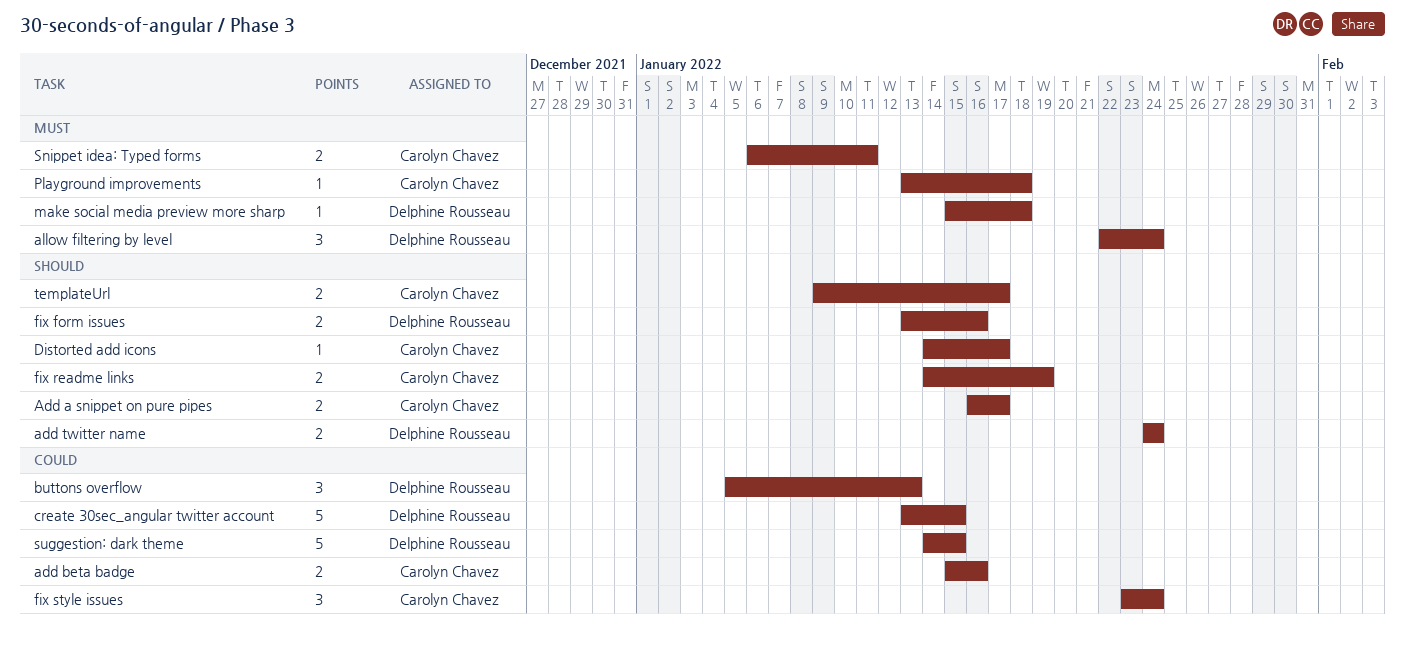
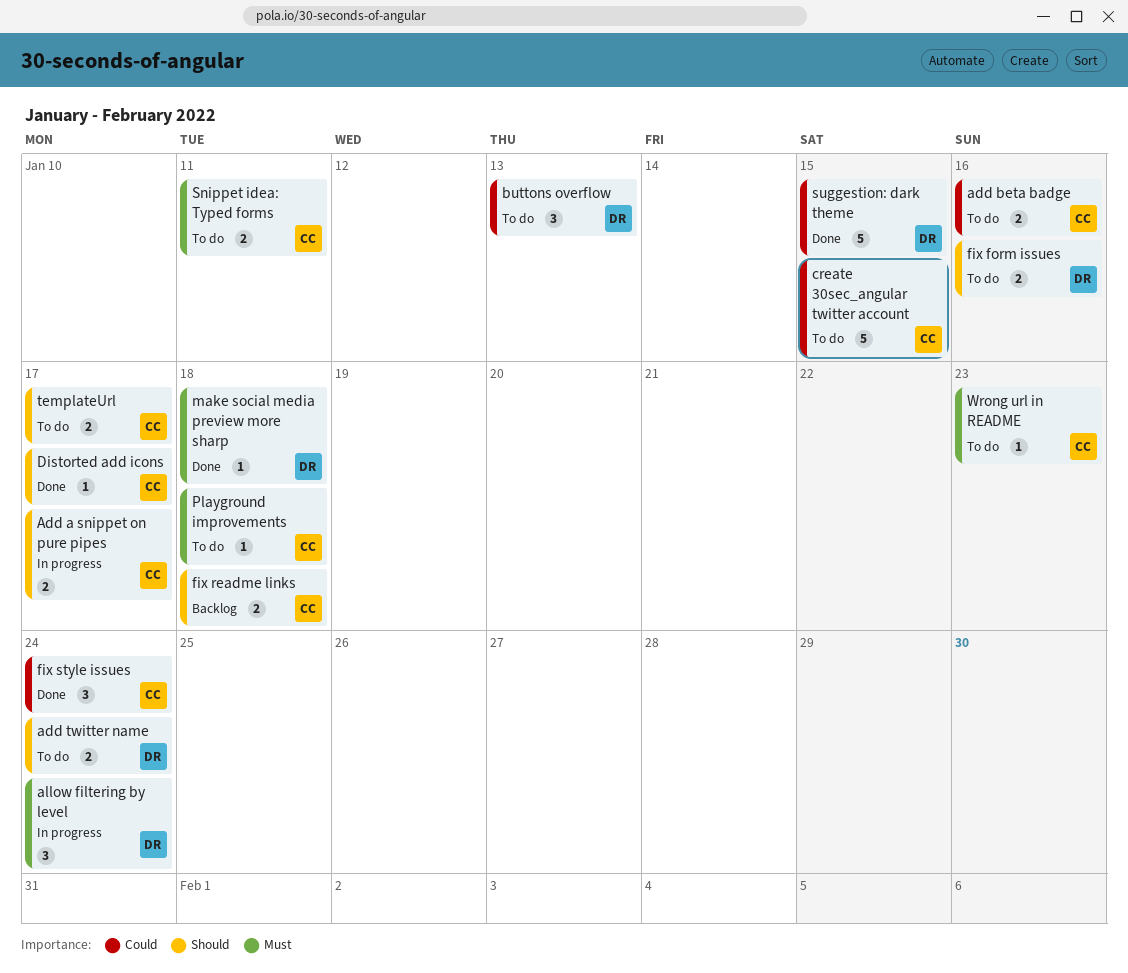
create 30sec_angular twitter account, owner: Delphine Rousseau -> Carolyn Chavez
fix readme links, due: Jan 19 -> Jan 18
Wrong url in README: none -> present

